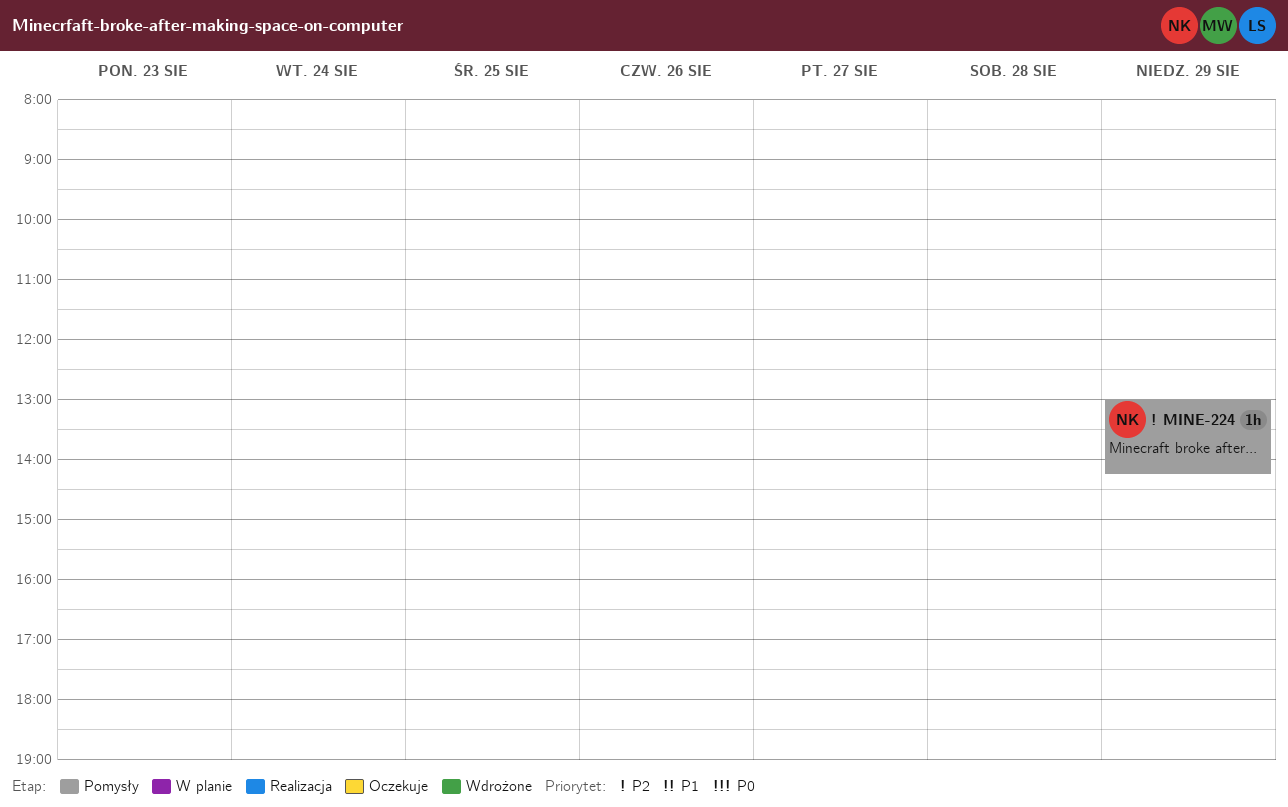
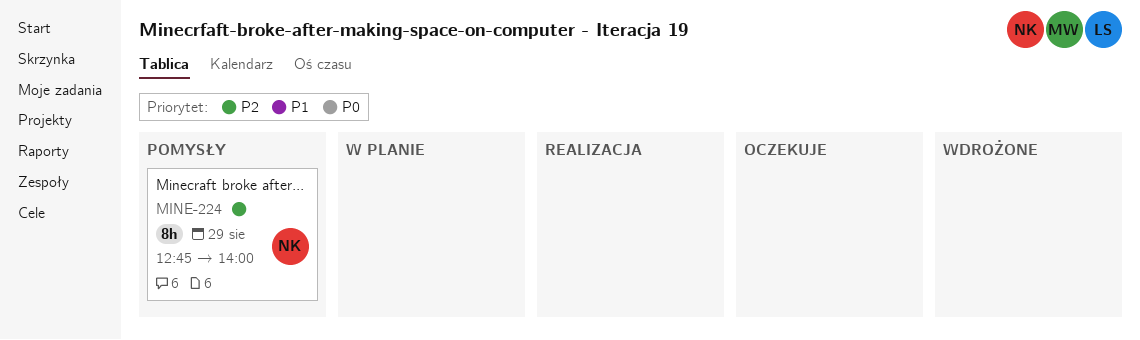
MINE-224, estimate: 1h -> 8h
MINE-224, begins: 13:00 -> 12:45
MINE-224, ends: 14:15 -> 14:00

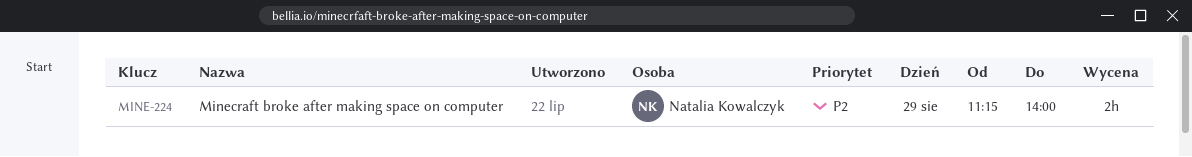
MINE-224, estimate: 8h -> 2h
MINE-224, begins: 12:45 -> 11:15

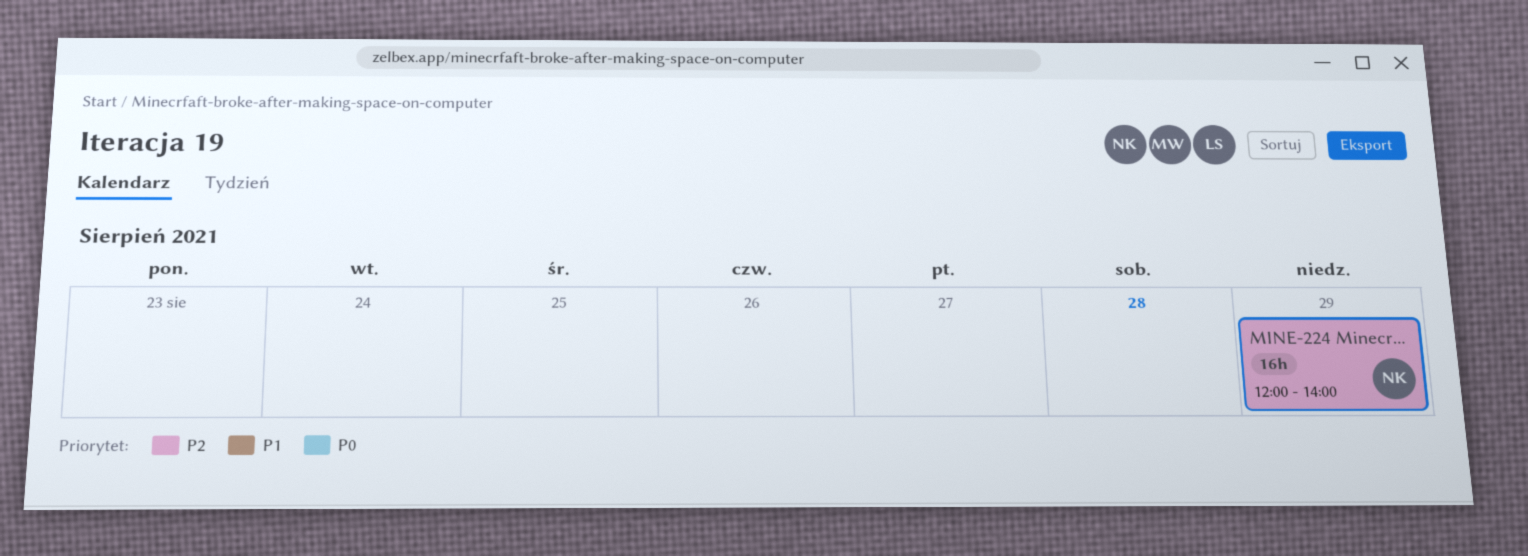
MINE-224, estimate: 2h -> 16h
MINE-224, begins: 11:15 -> 12:00

